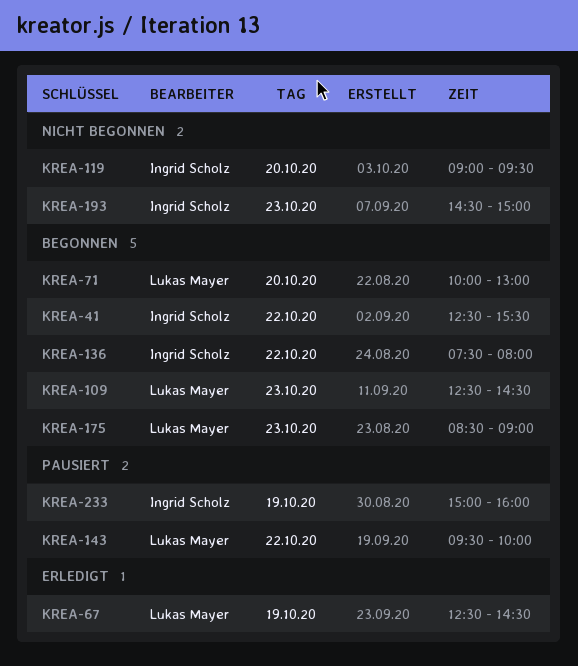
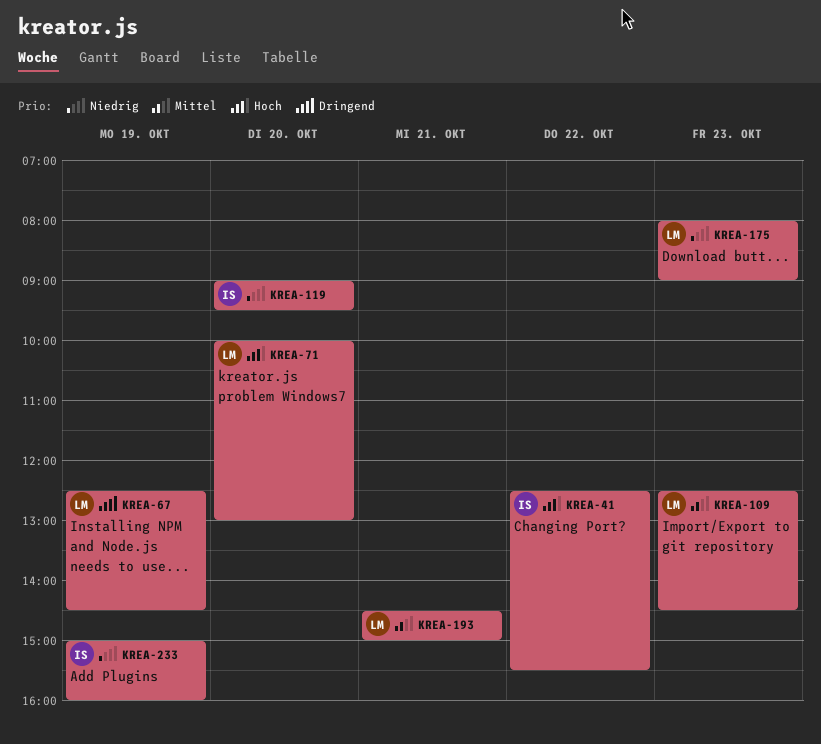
KREA-136: present -> none
KREA-143: present -> none
KREA-175, begins: 08:30 -> 08:00
KREA-193, owner: Ingrid Scholz -> Lukas Mayer
KREA-193, day: Oct 23 -> Oct 21

